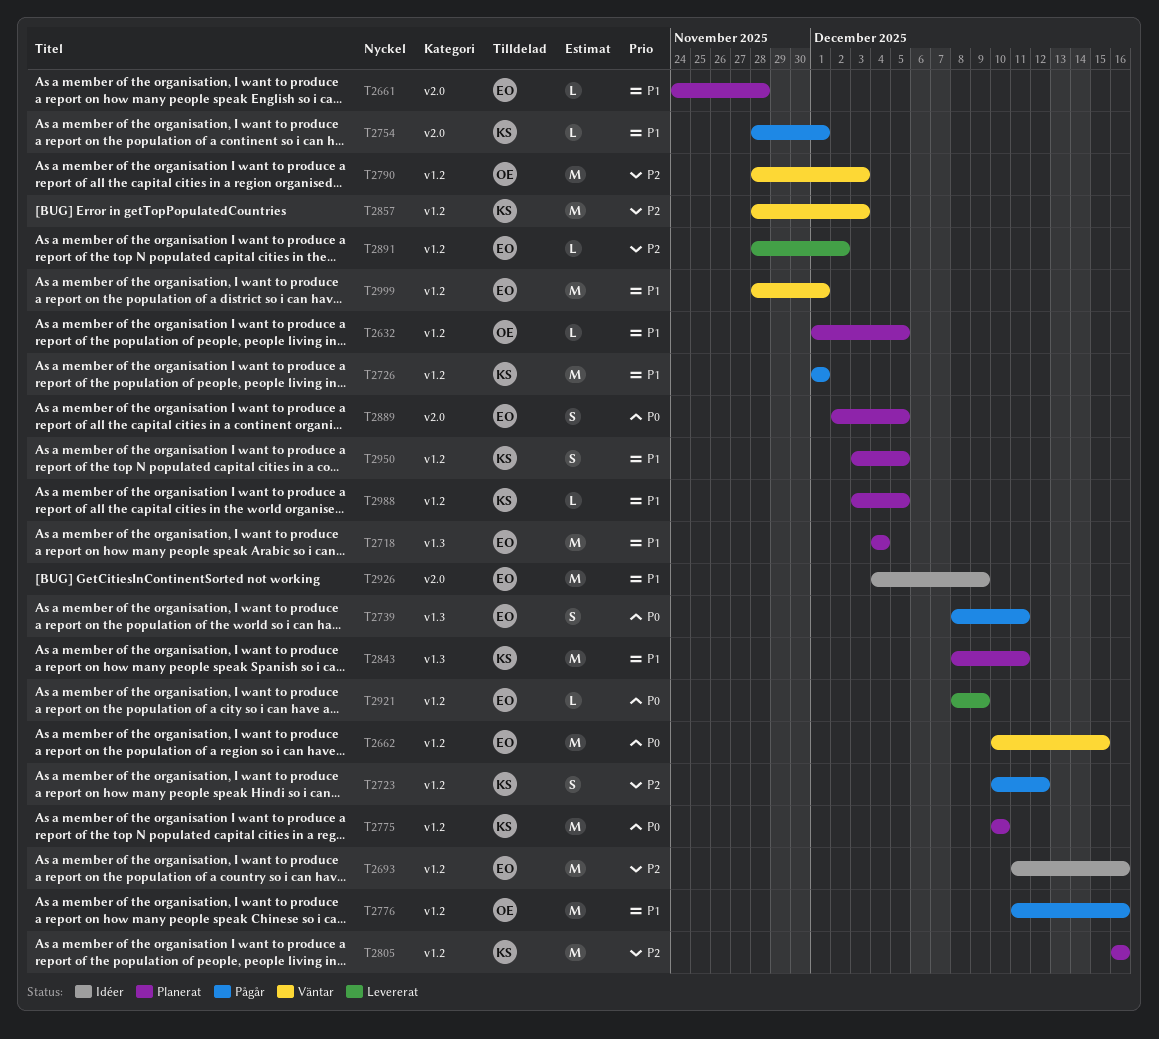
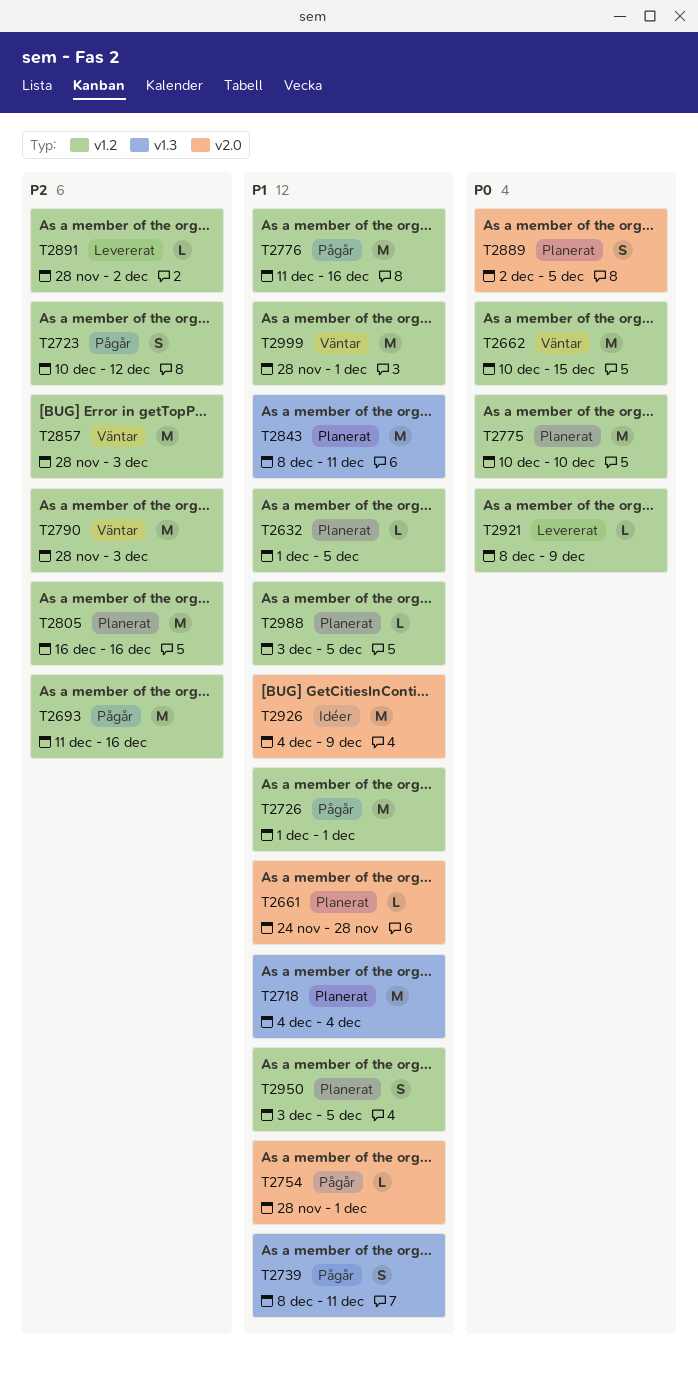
T2693, status: Idéer -> Pågår
T2739, priority: P0 -> P1

